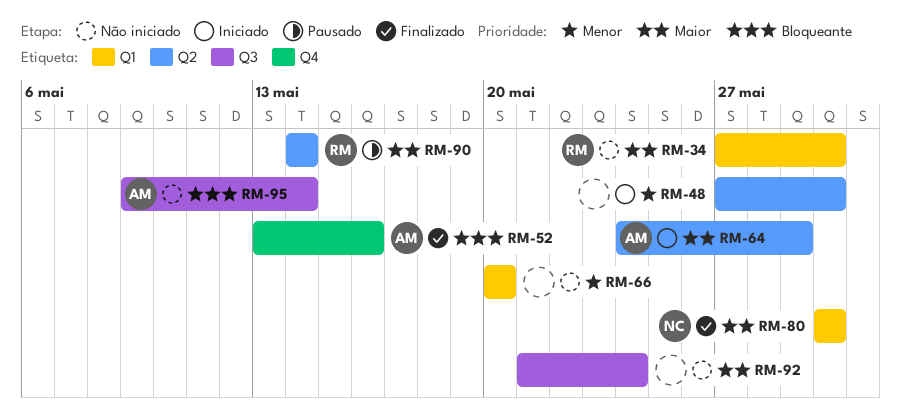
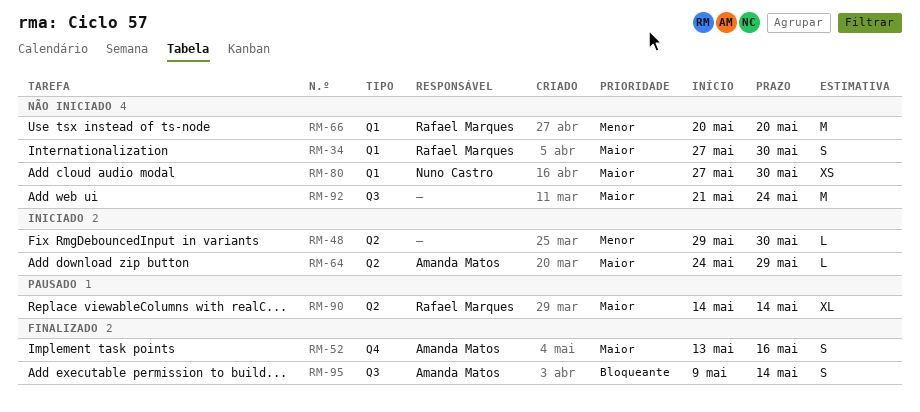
RM-48, start: May 27 -> May 29
RM-52, priority: Bloqueante -> Maior
RM-66, owner: none -> Rafael Marques
RM-80, status: Finalizado -> Não iniciado
RM-80, start: May 30 -> May 27
RM-95, status: Não iniciado -> Finalizado

